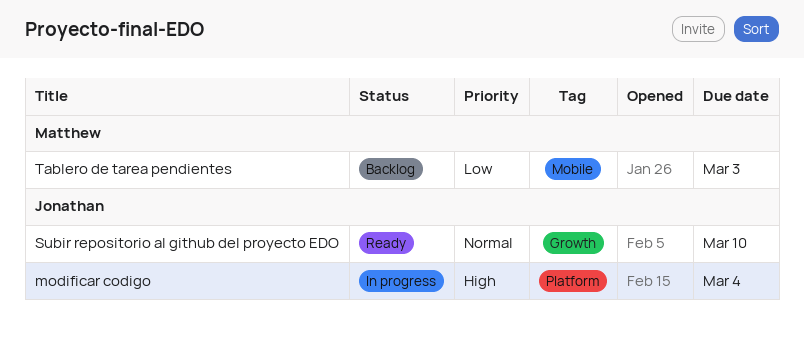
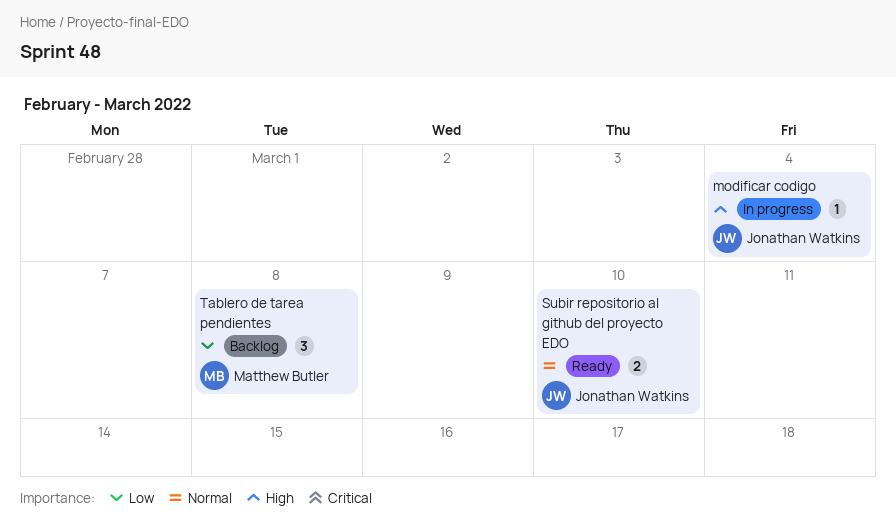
Tablero de tarea pendientes, due: Mar 3 -> Mar 8

